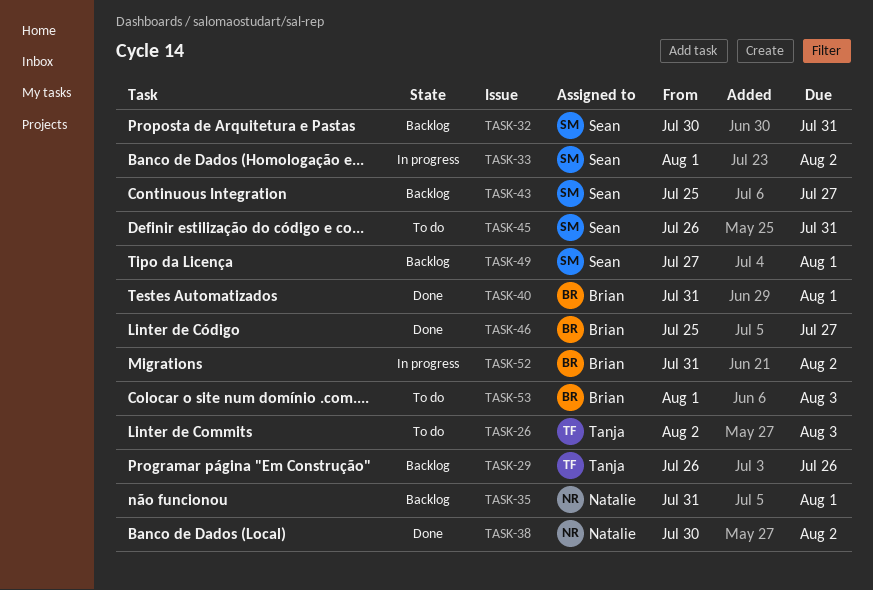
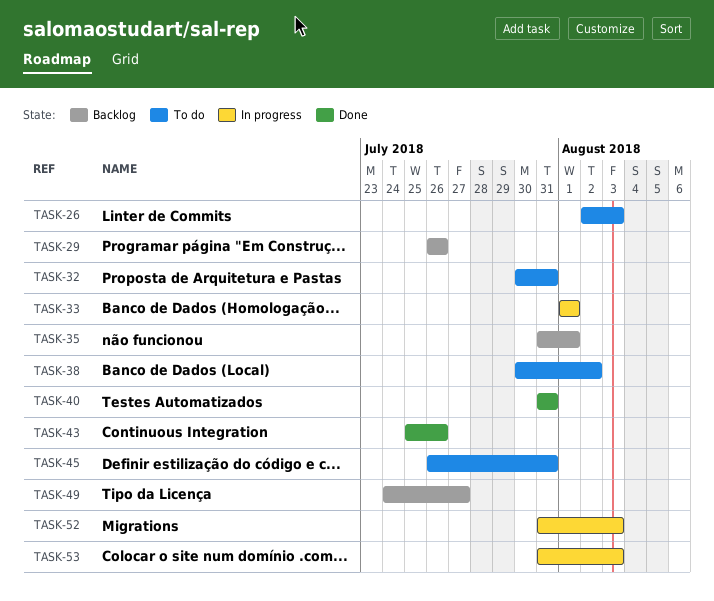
TASK-32, status: Backlog -> To do
TASK-33, due: Aug 2 -> Aug 1
TASK-38, status: Done -> To do
TASK-40, due: Aug 1 -> Jul 31
TASK-43, status: Backlog -> Done
TASK-43, due: Jul 27 -> Jul 26
TASK-46: present -> none
TASK-49, start: Jul 27 -> Jul 24
TASK-49, due: Aug 1 -> Jul 27
TASK-52, due: Aug 2 -> Aug 3
TASK-53, status: To do -> In progress
TASK-53, start: Aug 1 -> Jul 31

